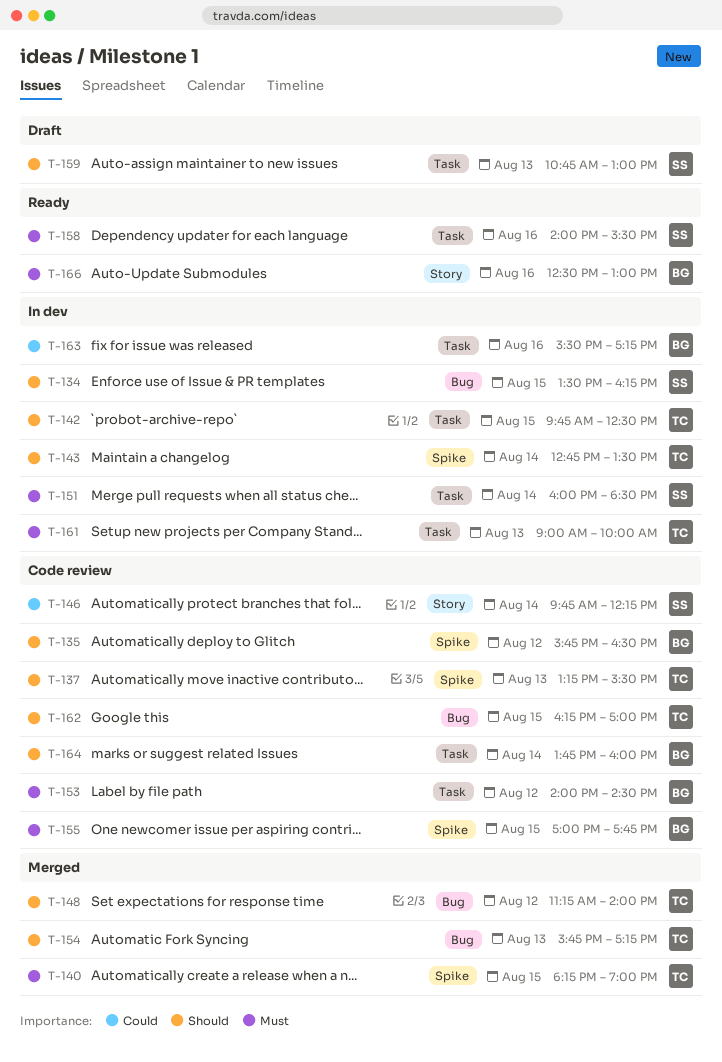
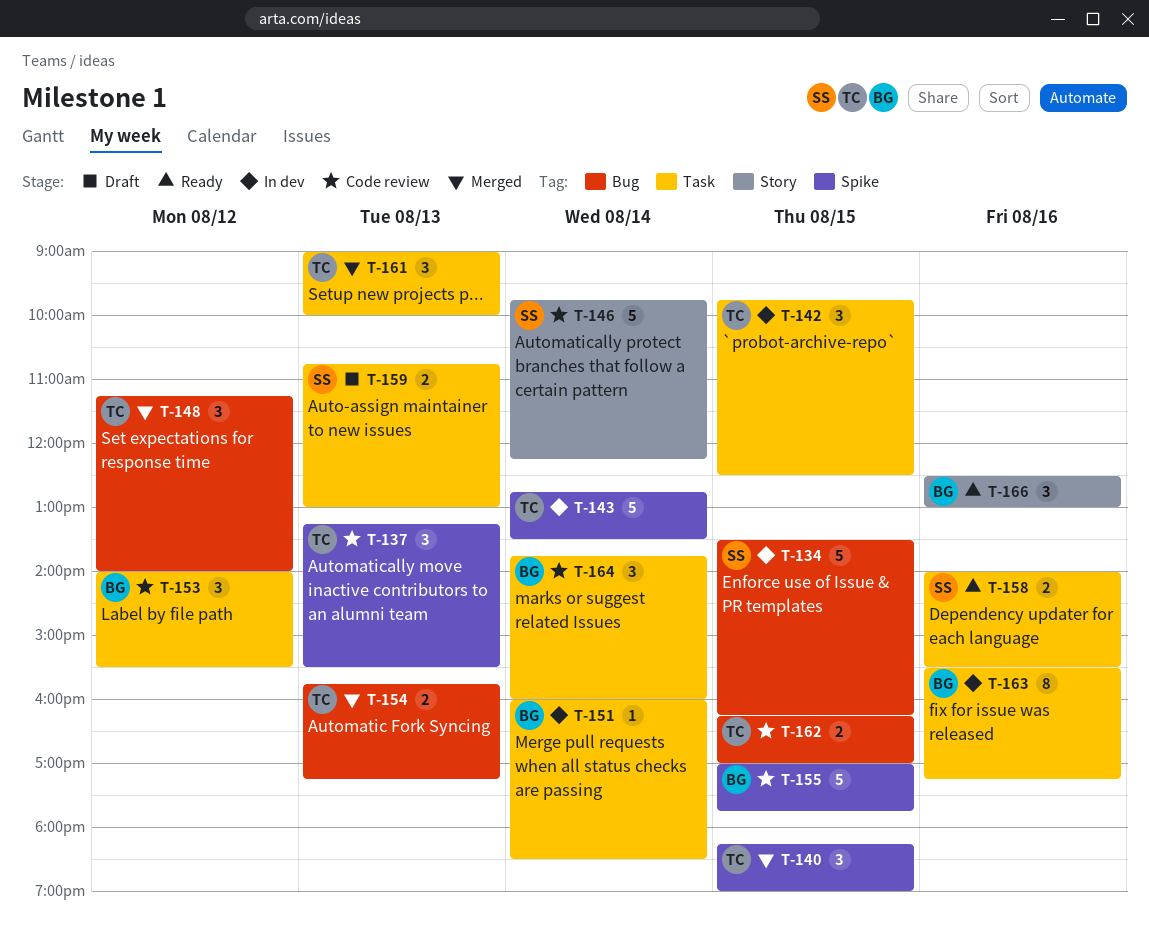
T-135: present -> none
T-151, owner: SS -> BG
T-153, ends: 14:30 -> 15:30
T-161, status: In dev -> Merged

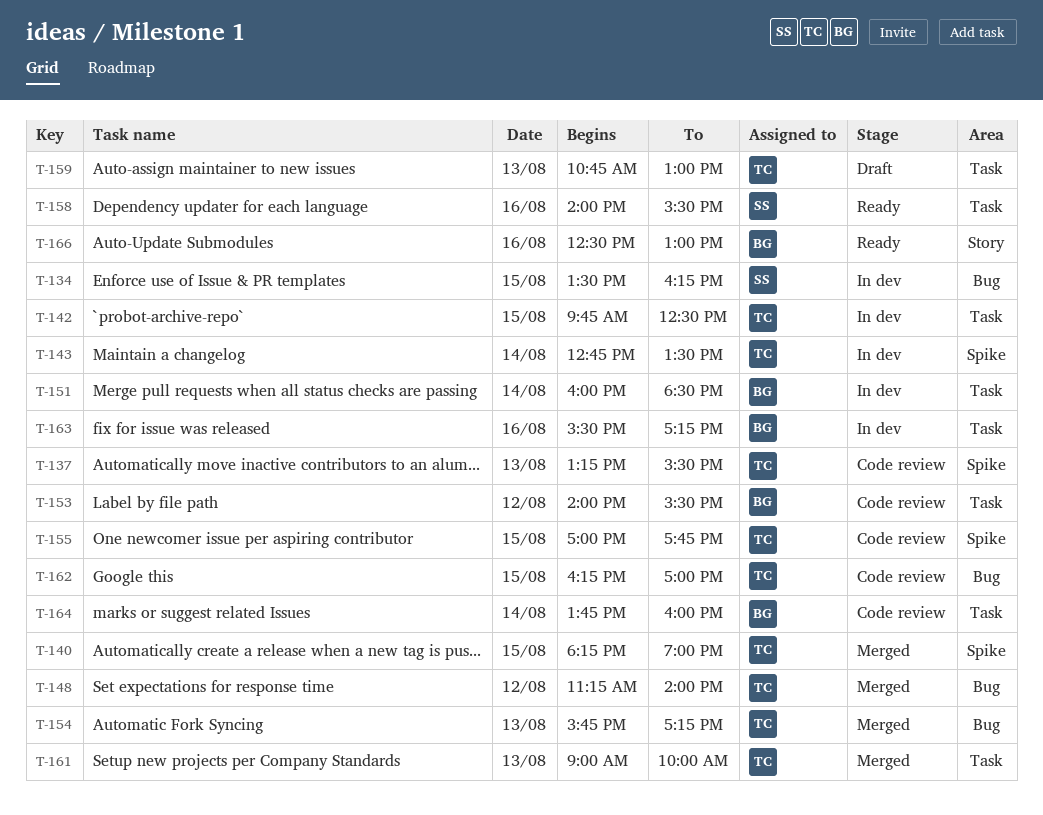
T-146: present -> none
T-155, owner: BG -> TC
T-159, owner: SS -> TC

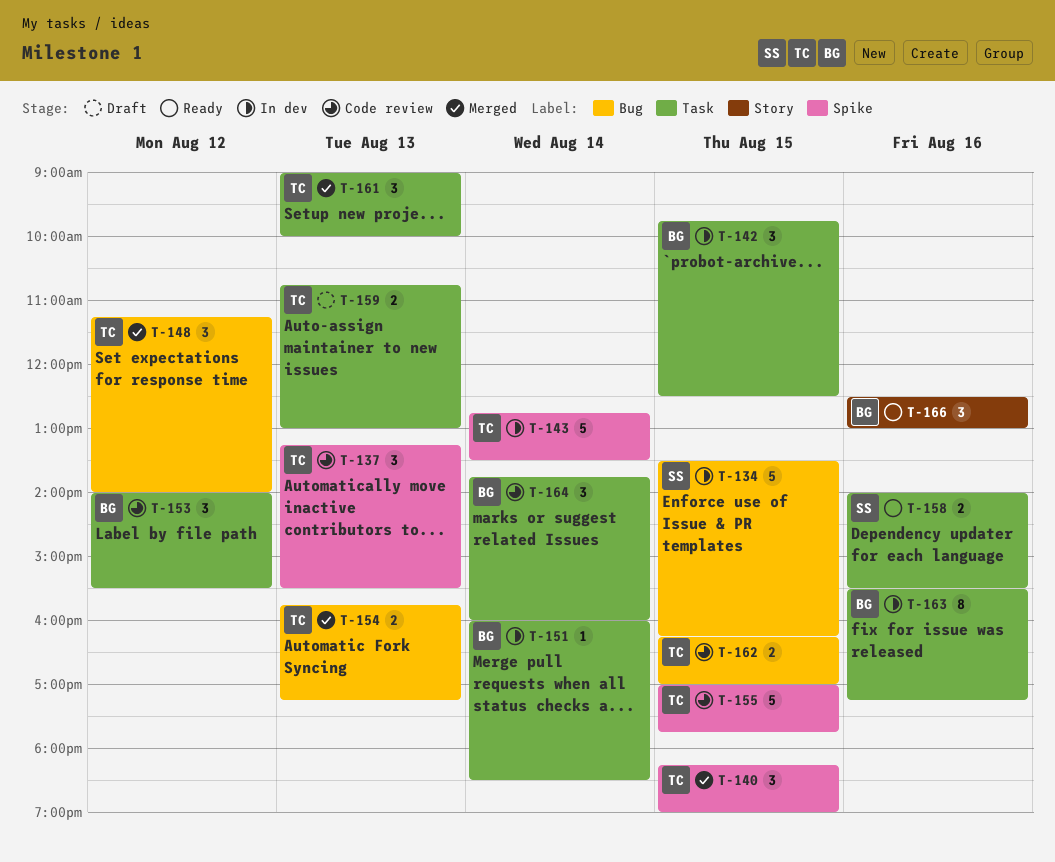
T-142, owner: TC -> BG

